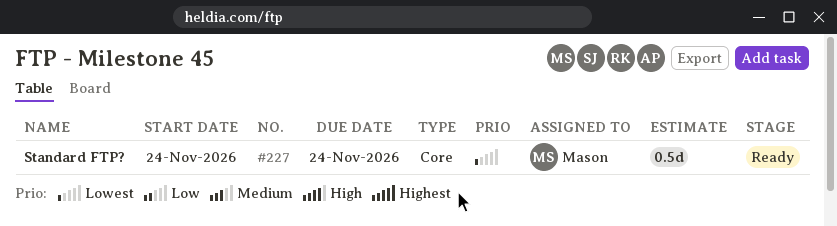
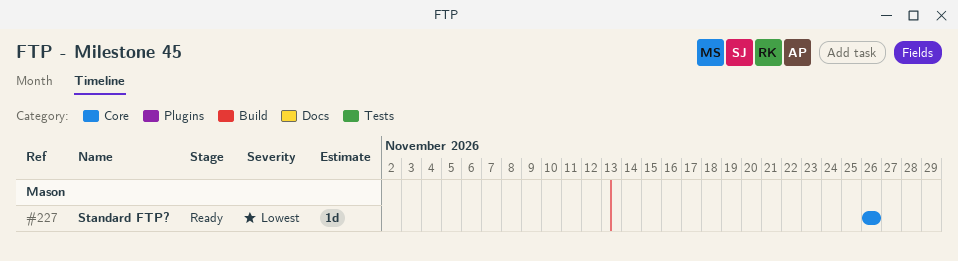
#227, estimate: 0.5d -> 1d
#227, start: Nov 24 -> Nov 26
#227, due: Nov 24 -> Nov 26

